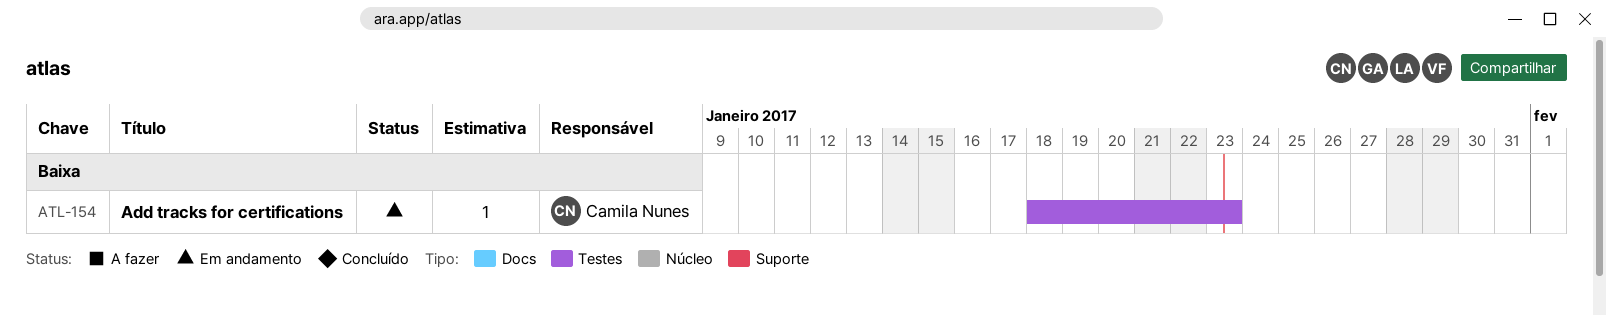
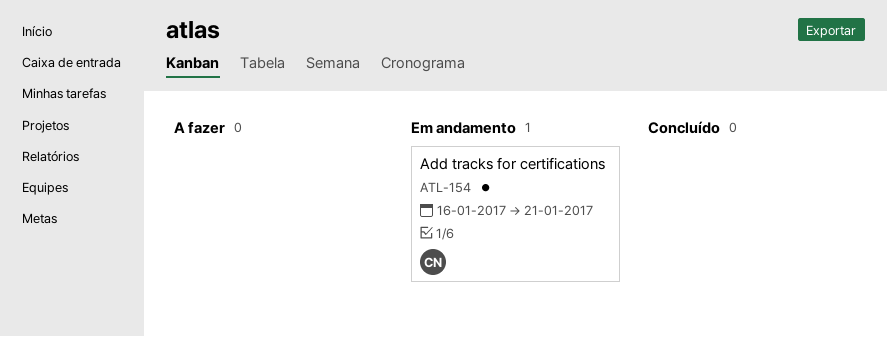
ATL-154, start: Jan 18 -> Jan 16
ATL-154, due: Jan 23 -> Jan 21

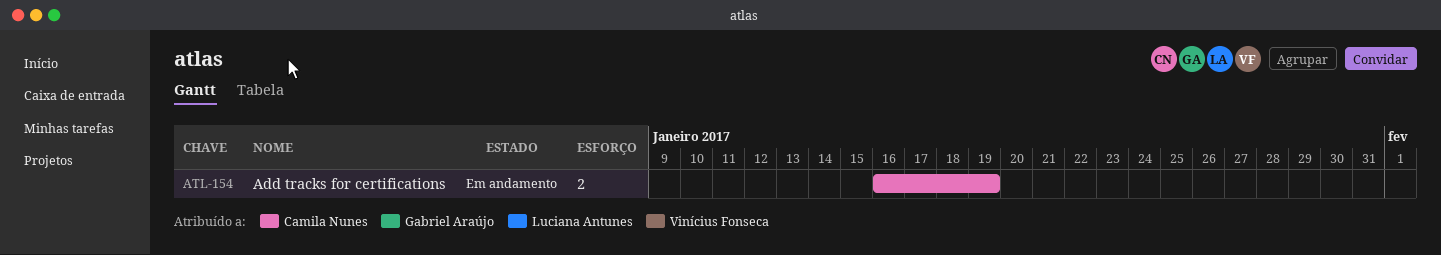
ATL-154, estimate: 1 -> 2
ATL-154, due: Jan 21 -> Jan 19

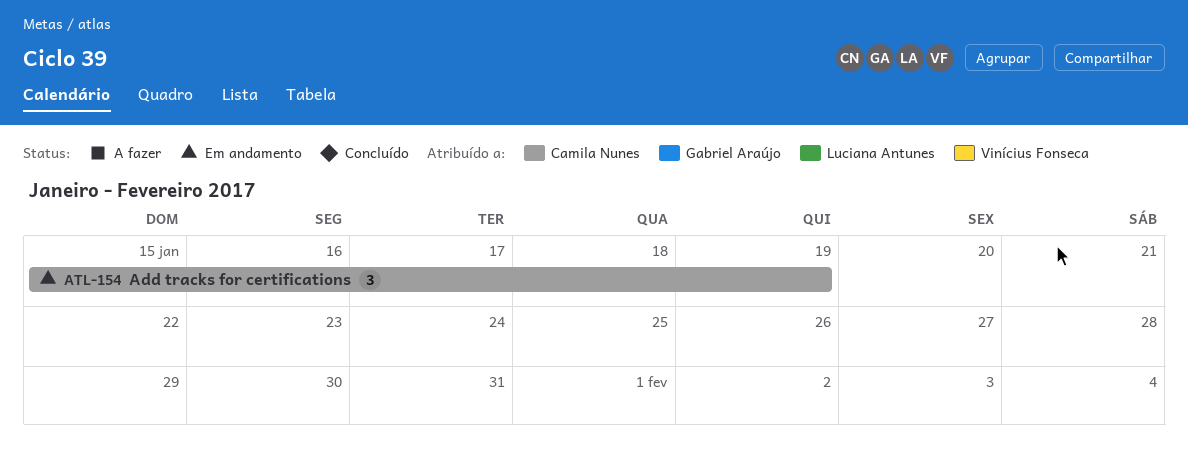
ATL-154, estimate: 2 -> 3
ATL-154, start: Jan 16 -> Jan 15

